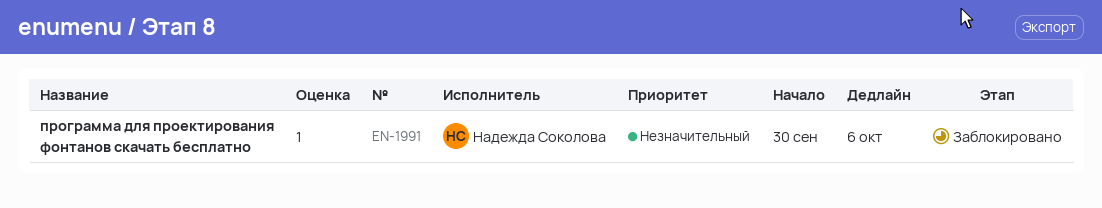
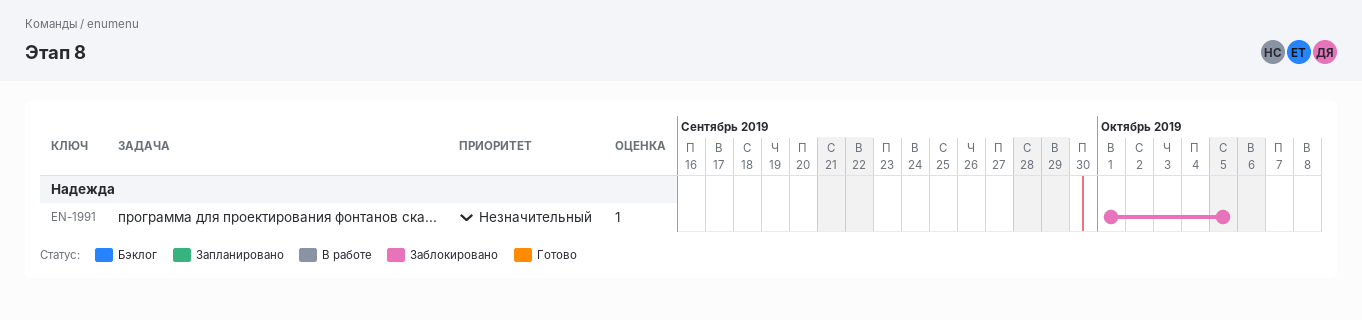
EN-1991, start: Sep 30 -> Oct 1
EN-1991, due: Oct 6 -> Oct 5

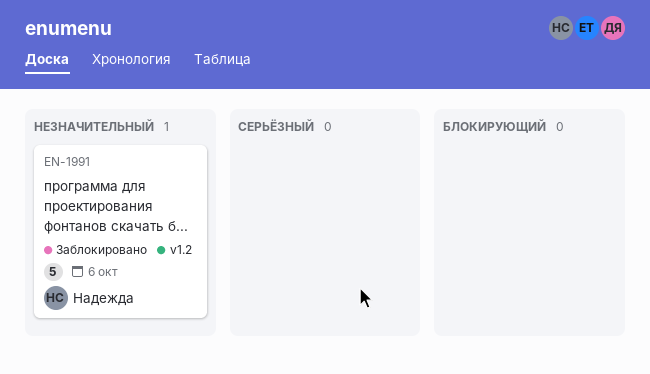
EN-1991, estimate: 1 -> 5
EN-1991, due: Oct 5 -> Oct 6

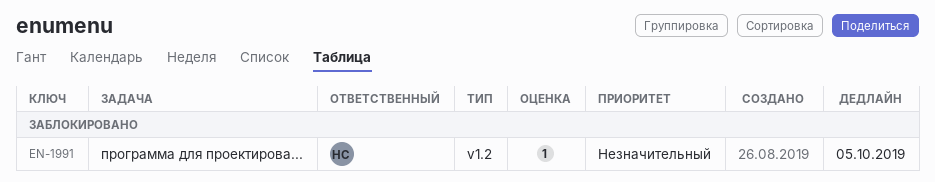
EN-1991, estimate: 5 -> 1
EN-1991, due: Oct 6 -> Oct 5

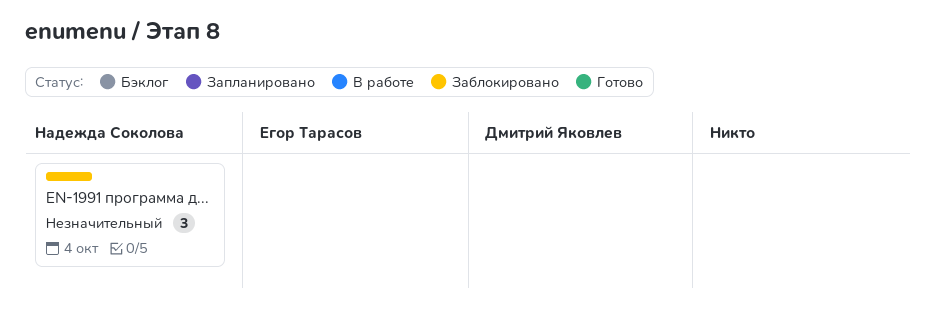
EN-1991, estimate: 1 -> 3
EN-1991, due: Oct 5 -> Oct 4

